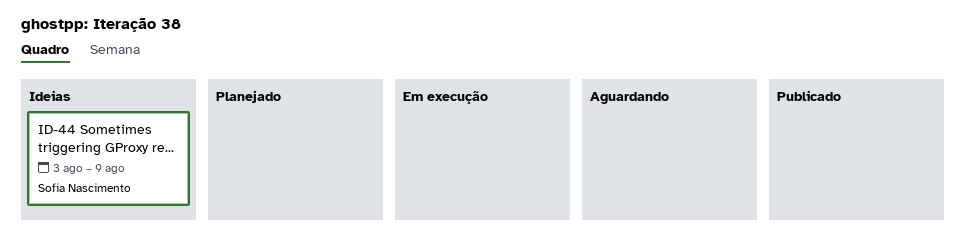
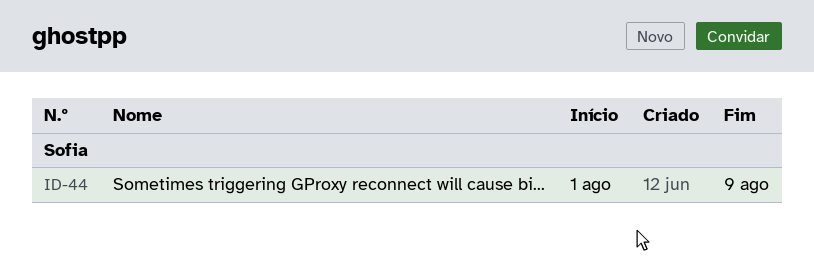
ID-44, start: Aug 3 -> Aug 1

